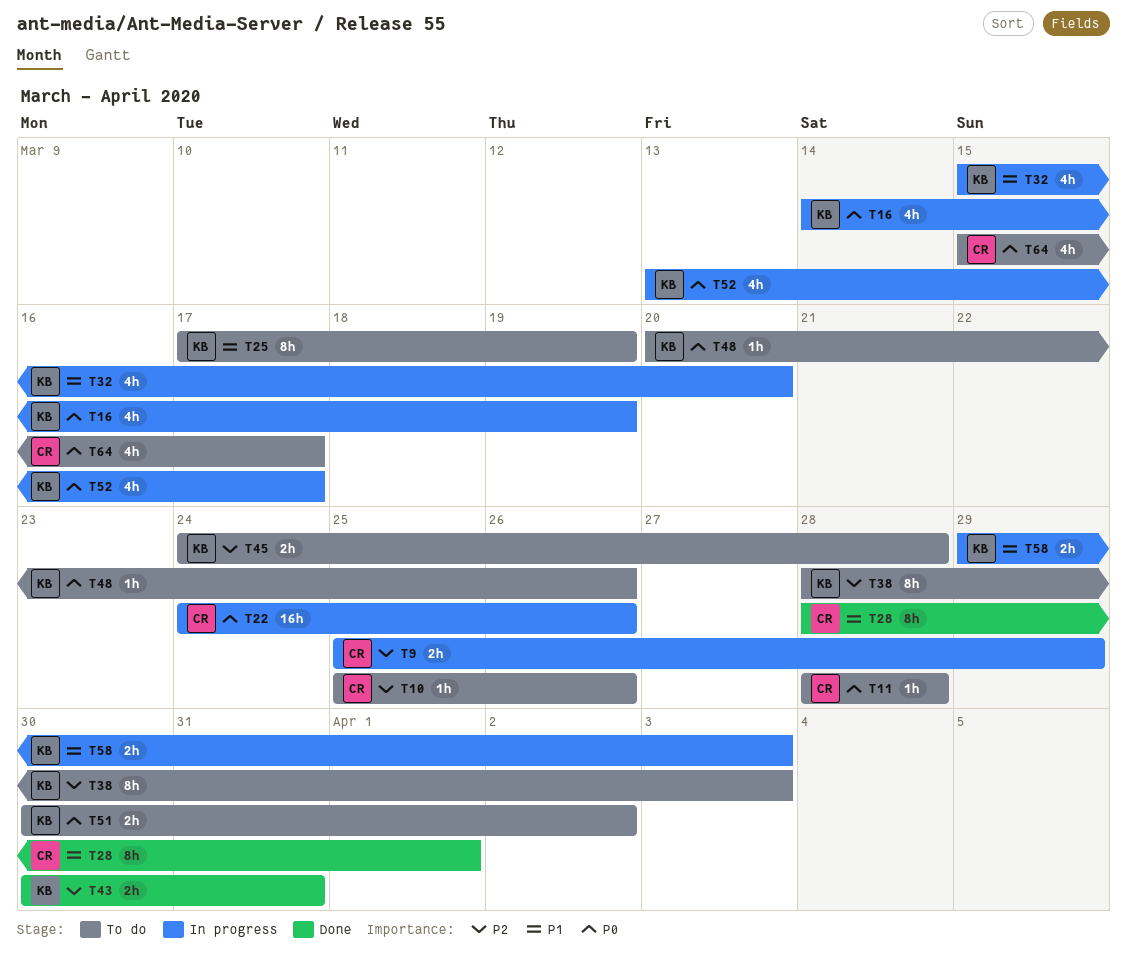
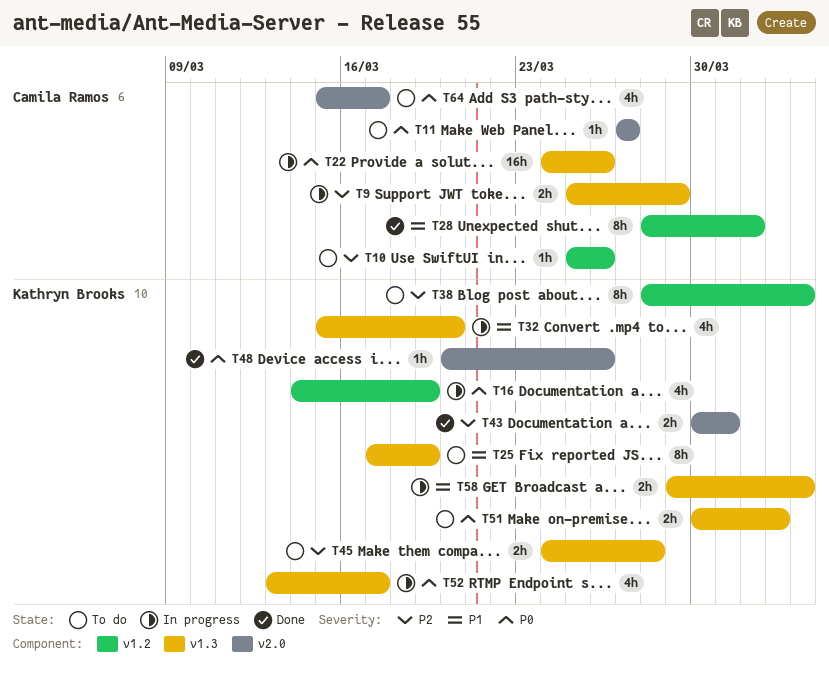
T11, start: Mar 28 -> Mar 27
T11, due: Mar 28 -> Mar 27
T48, status: To do -> Done

